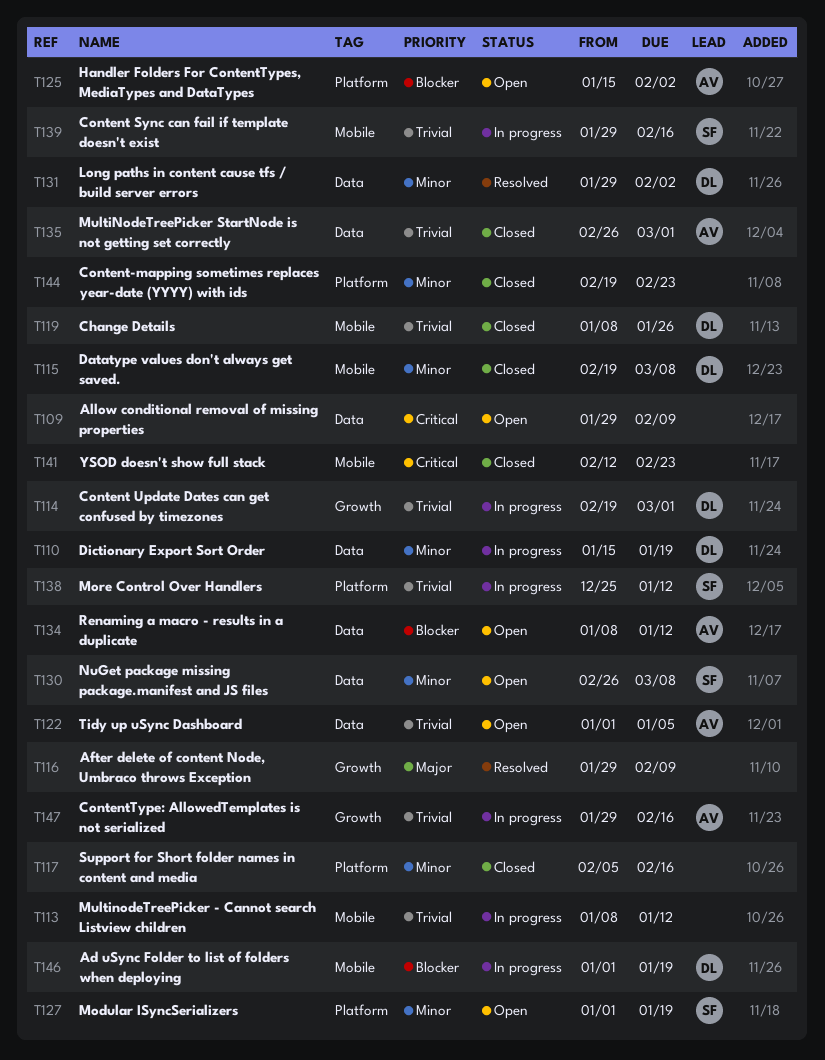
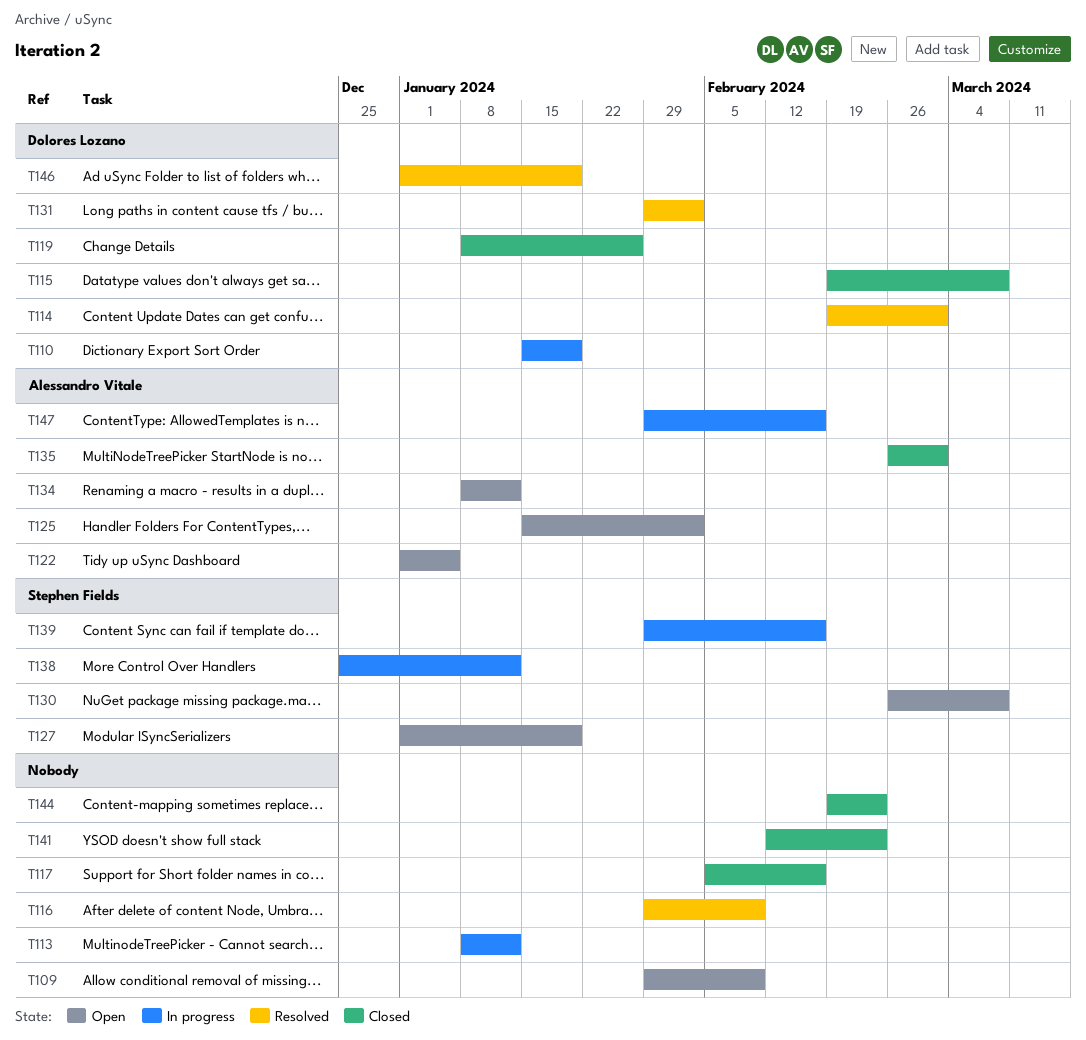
T114, status: In progress -> Resolved
T146, status: In progress -> Resolved

